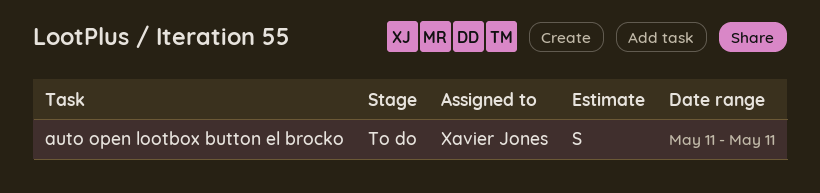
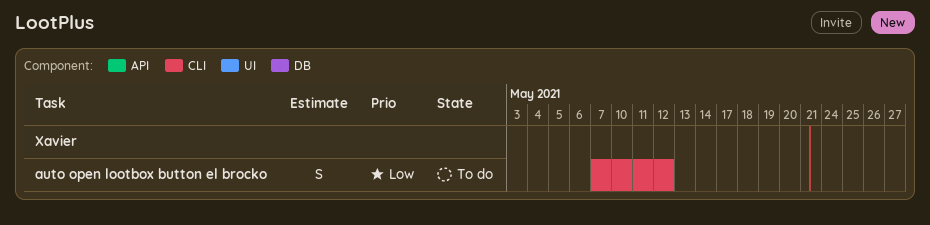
auto open lootbox button el brocko, start: May 11 -> May 7
auto open lootbox button el brocko, due: May 11 -> May 12

